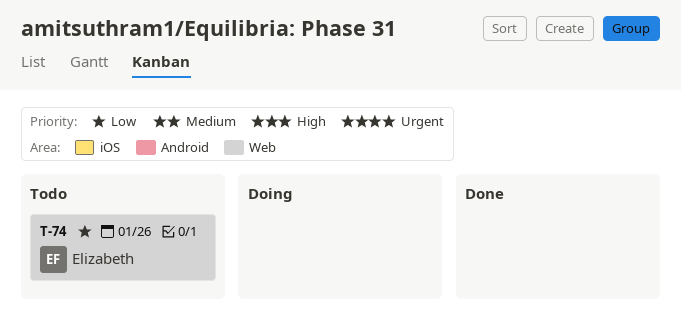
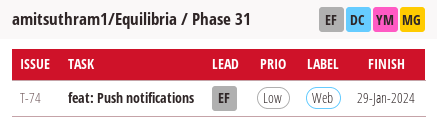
T-74, due: Jan 26 -> Jan 29

